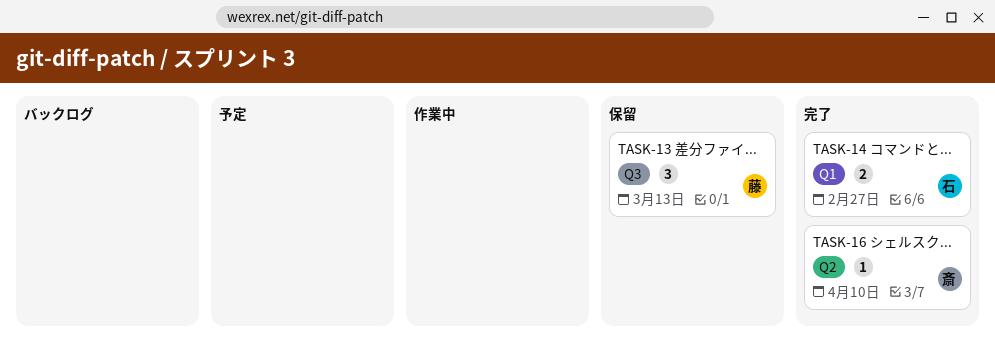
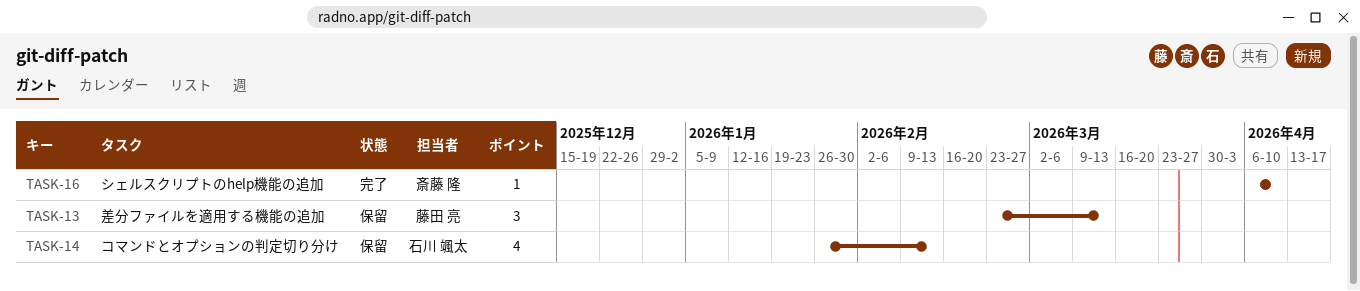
TASK-14, status: 完了 -> 保留
TASK-14, estimate: 2 -> 4
TASK-14, due: Feb 27 -> Feb 13

